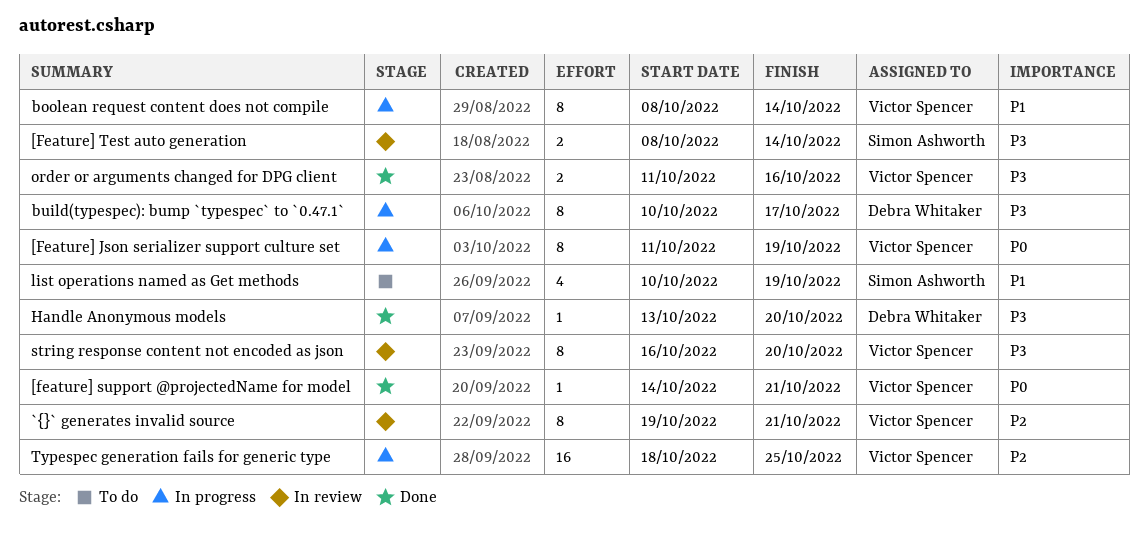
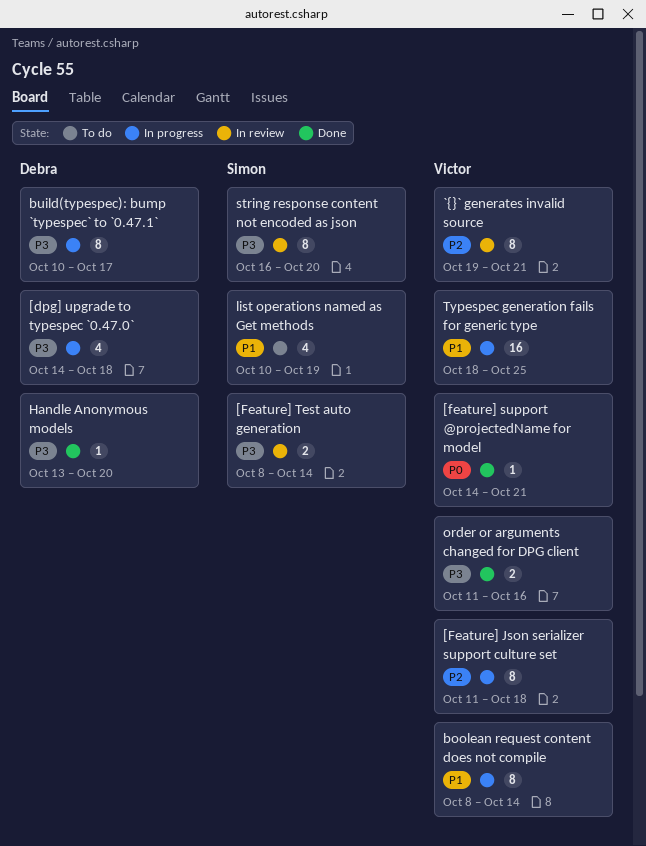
[dpg] upgrade to typespec `0.47.0`: none -> present
[Feature] Json serializer support culture set, priority: P0 -> P2
[Feature] Json serializer support culture set, due: Oct 19 -> Oct 18
string response content not encoded as json, owner: Victor Spencer -> Simon Ashworth
Typespec generation fails for generic type, priority: P2 -> P1

